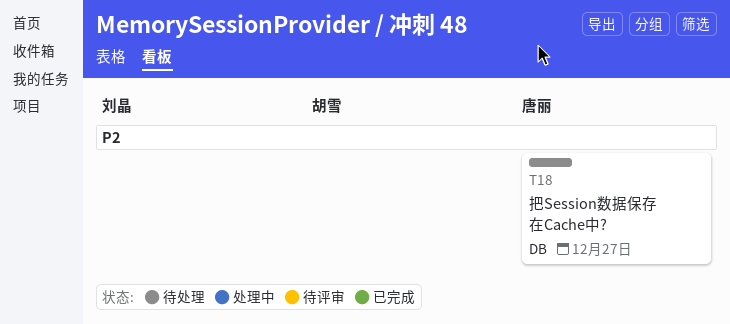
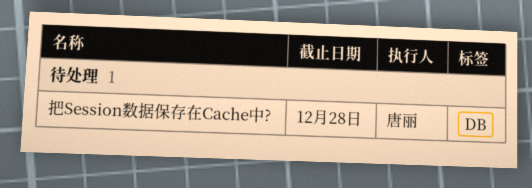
把Session数据保存在Cache中?, due: Dec 27 -> Dec 28

